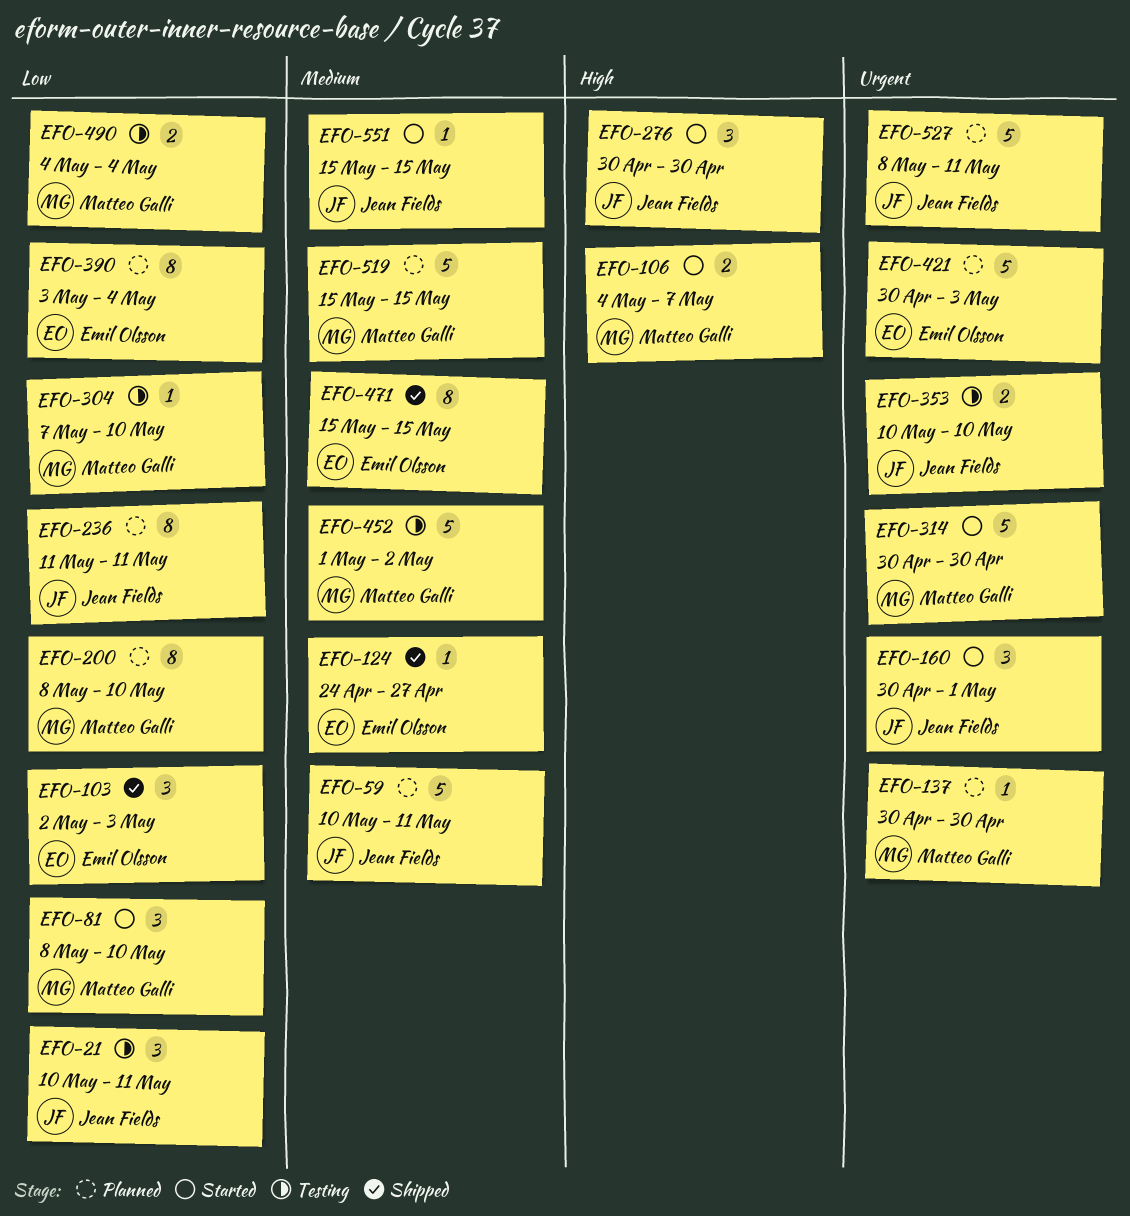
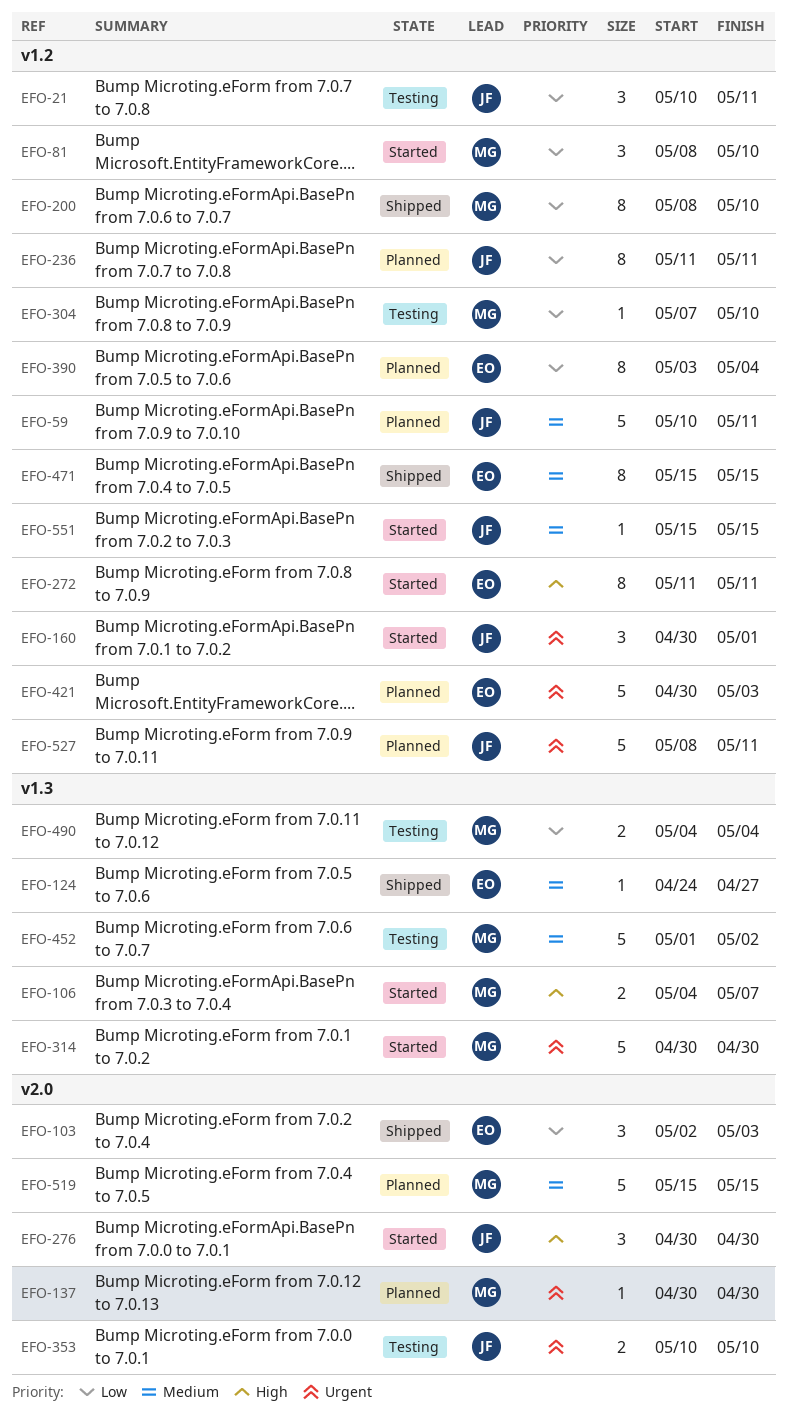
EFO-200, status: Planned -> Shipped
EFO-272: none -> present

